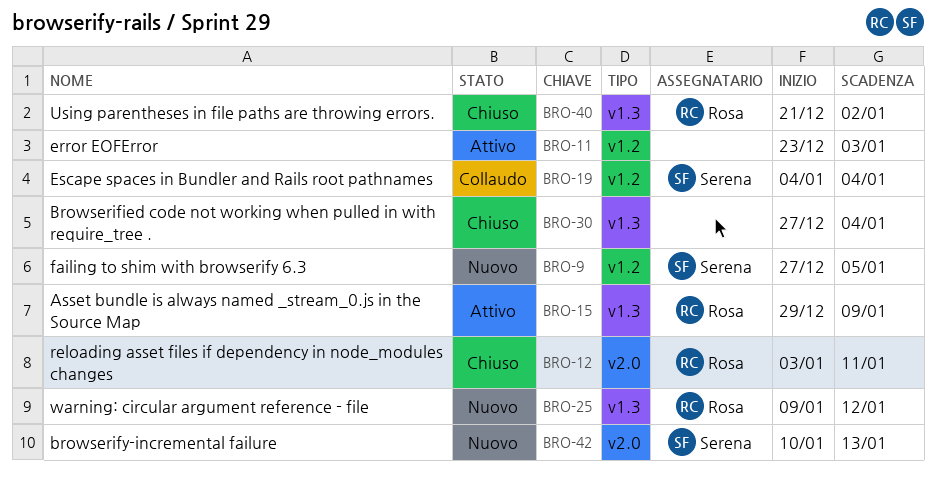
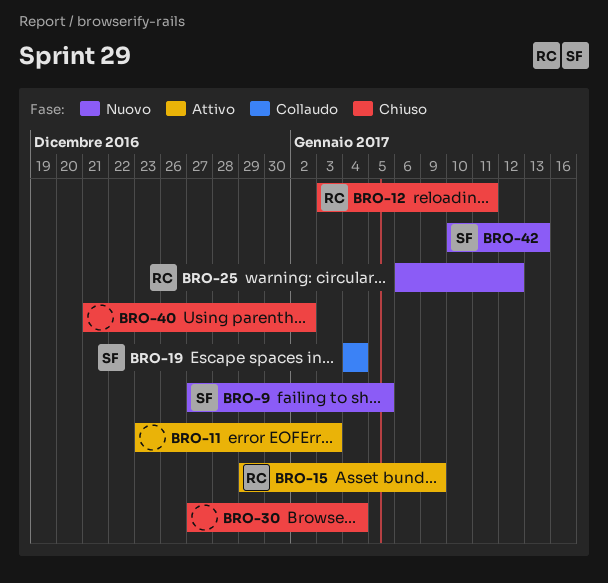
BRO-25, start: Jan 9 -> Jan 6
BRO-40, owner: Rosa -> none

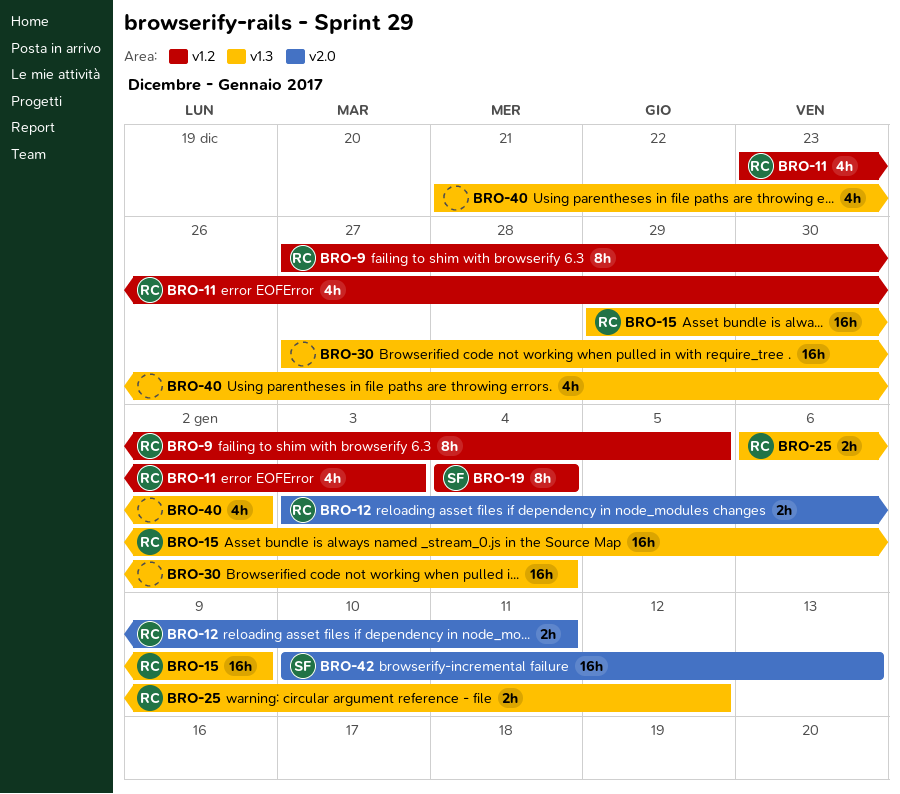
BRO-9, owner: SF -> RC
BRO-11, owner: none -> RC

